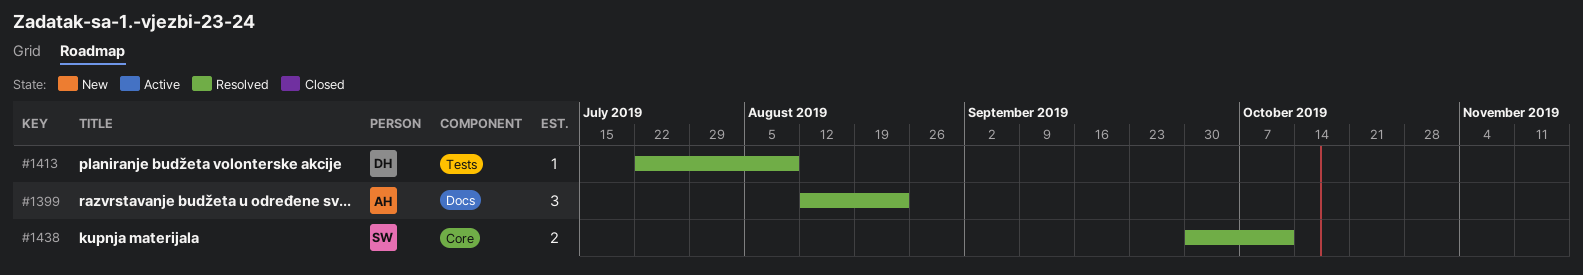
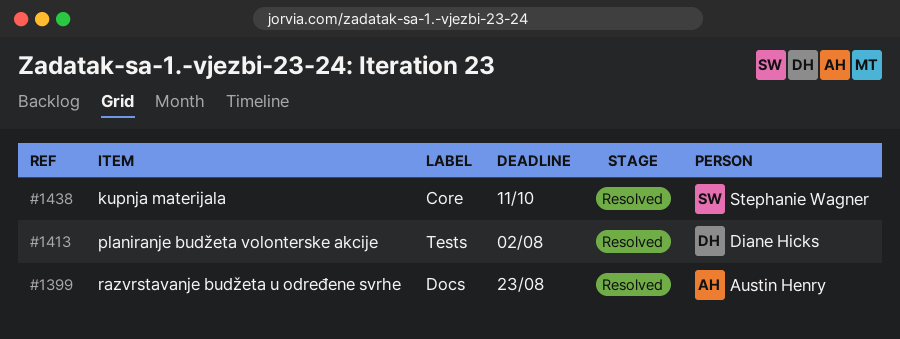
#1413, due: Aug 9 -> Aug 2

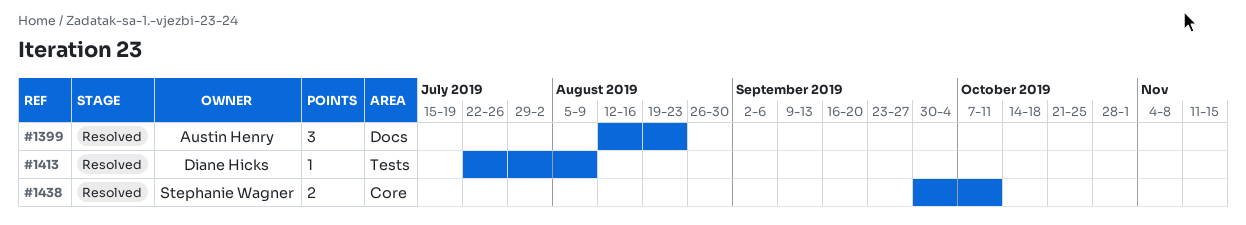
#1413, due: Aug 2 -> Aug 9

